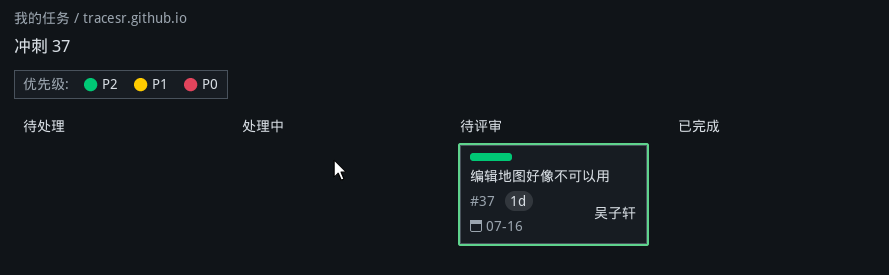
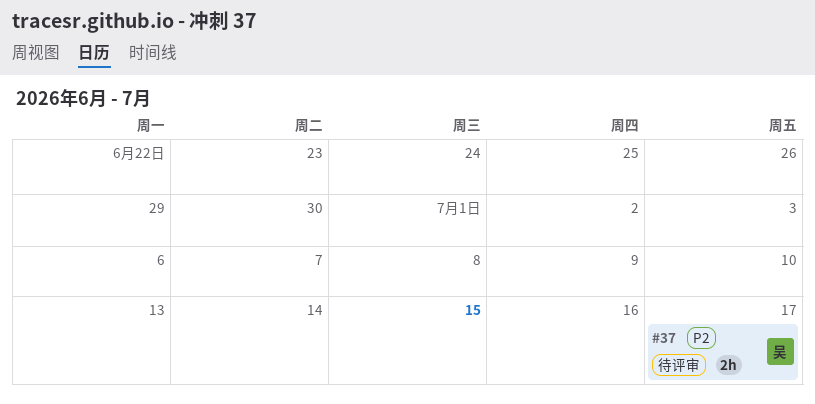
#37, estimate: 1d -> 2h
#37, due: Jul 16 -> Jul 17

